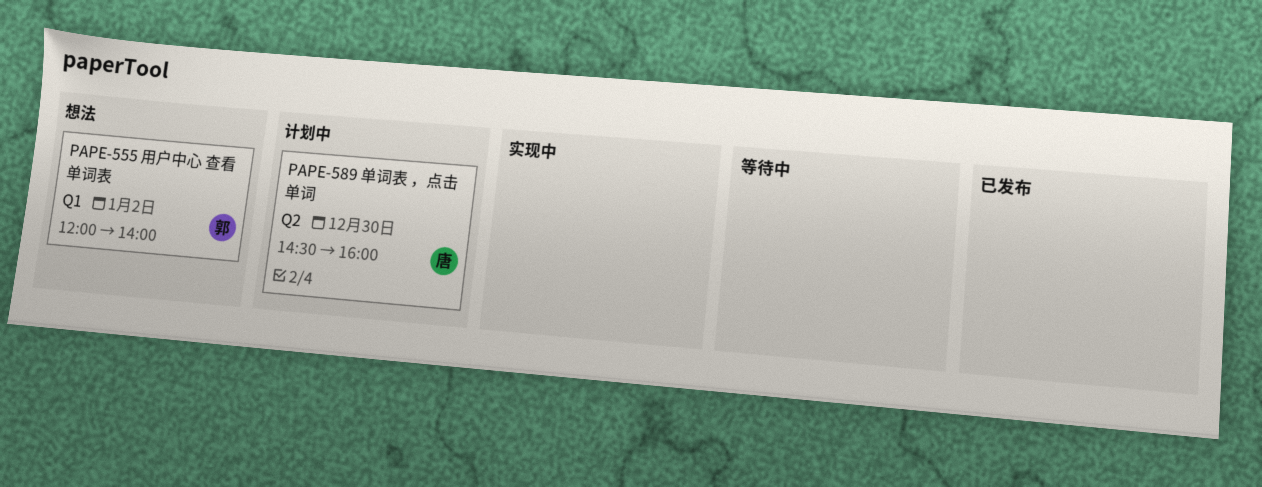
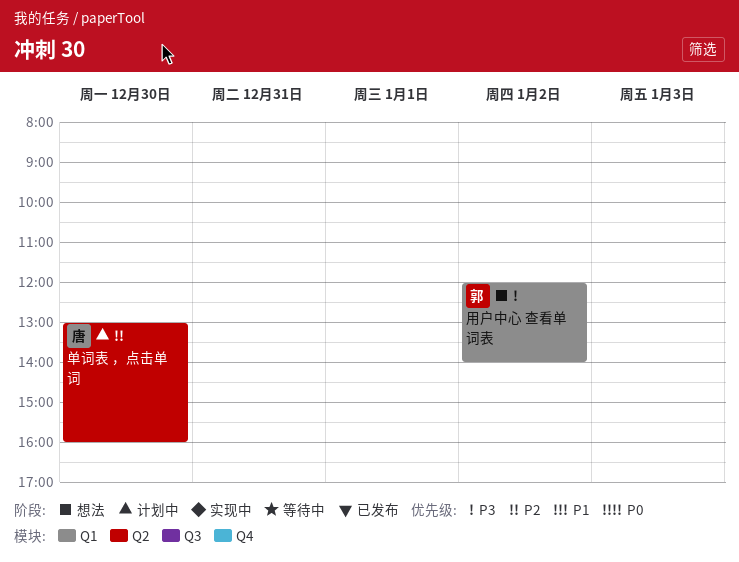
单词表 ，点击单词, begins: 14:30 -> 13:00

